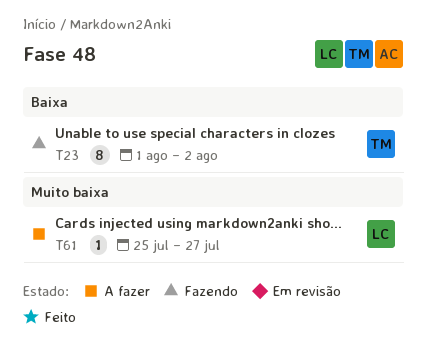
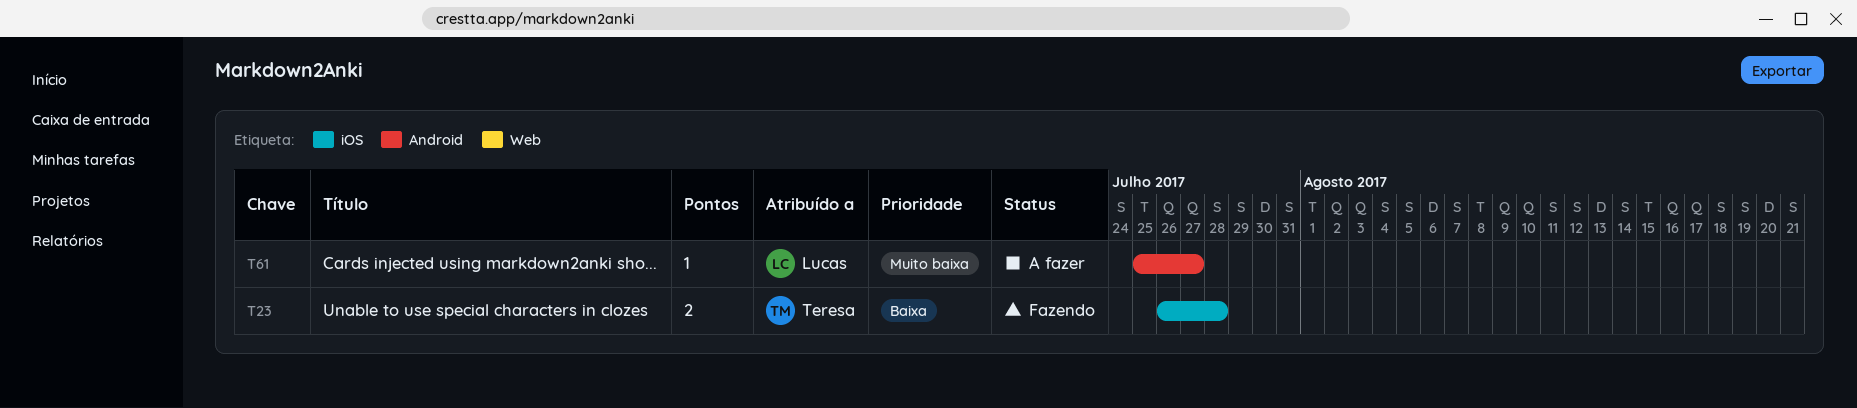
T23, estimate: 8 -> 2
T23, start: Aug 1 -> Jul 26
T23, due: Aug 2 -> Jul 28

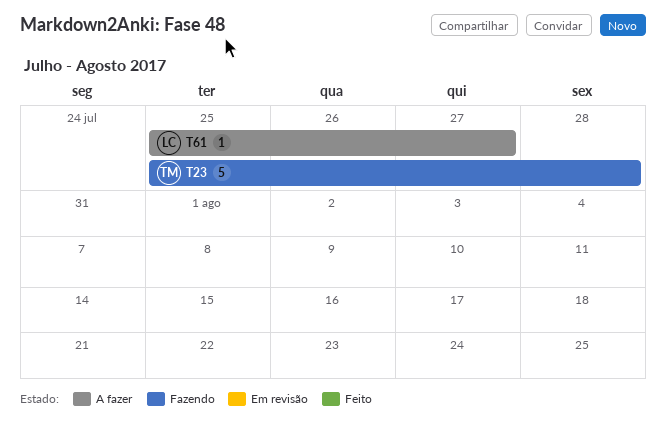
T23, estimate: 2 -> 5
T23, start: Jul 26 -> Jul 25

